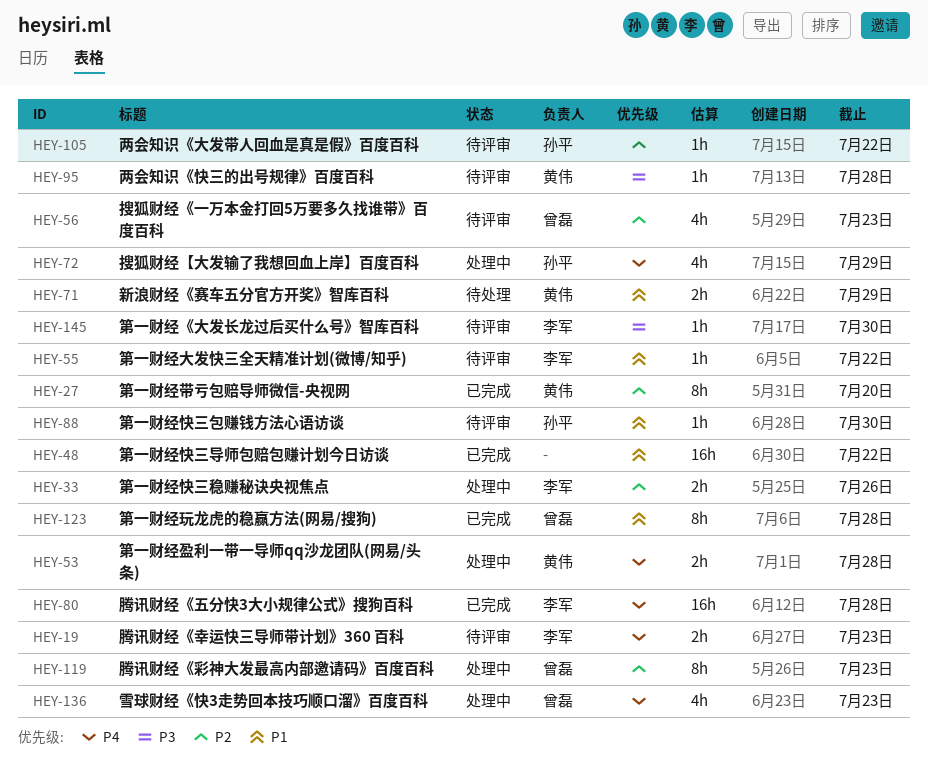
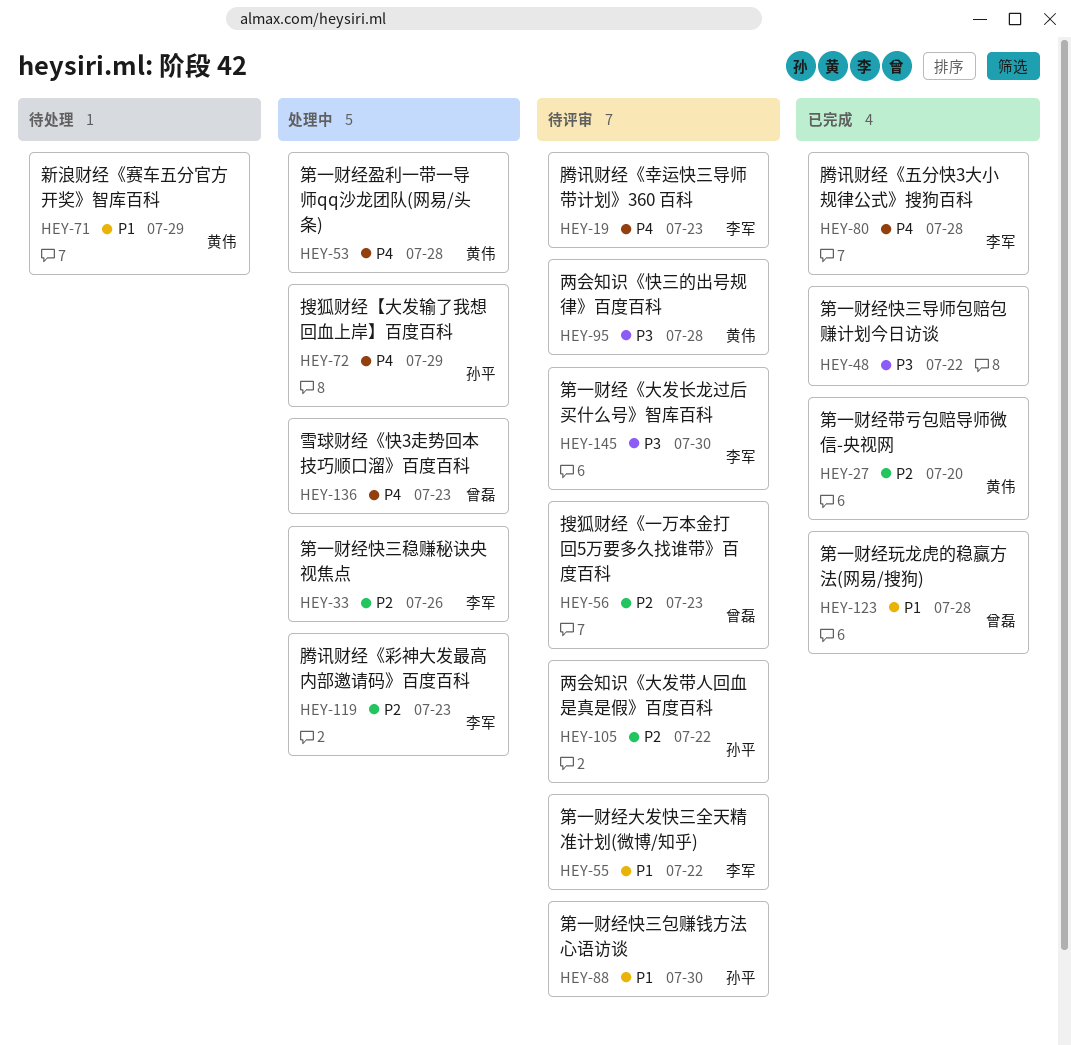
HEY-48, priority: P1 -> P3
HEY-119, owner: 曾磊 -> 李军

